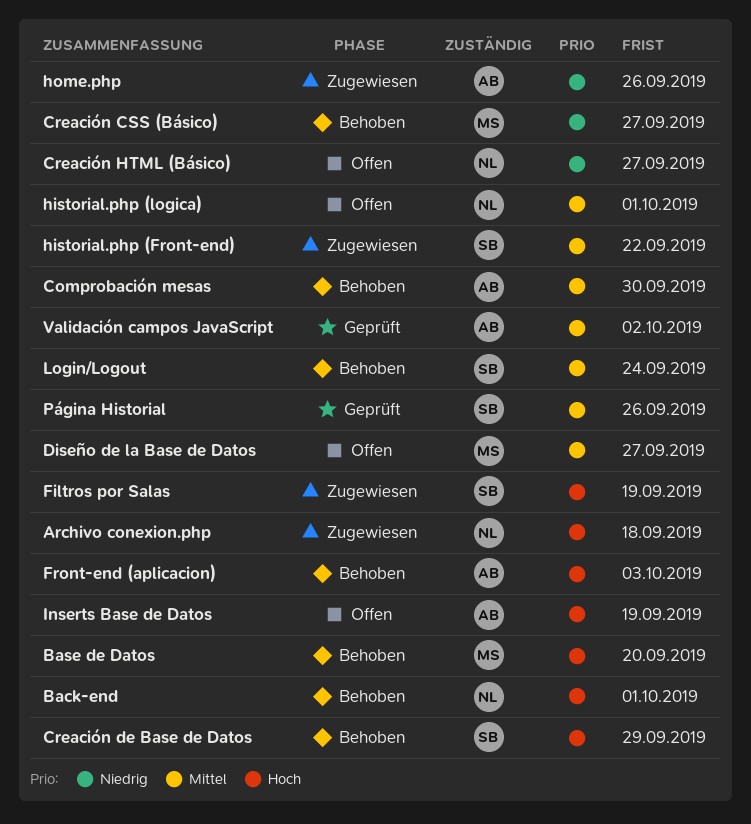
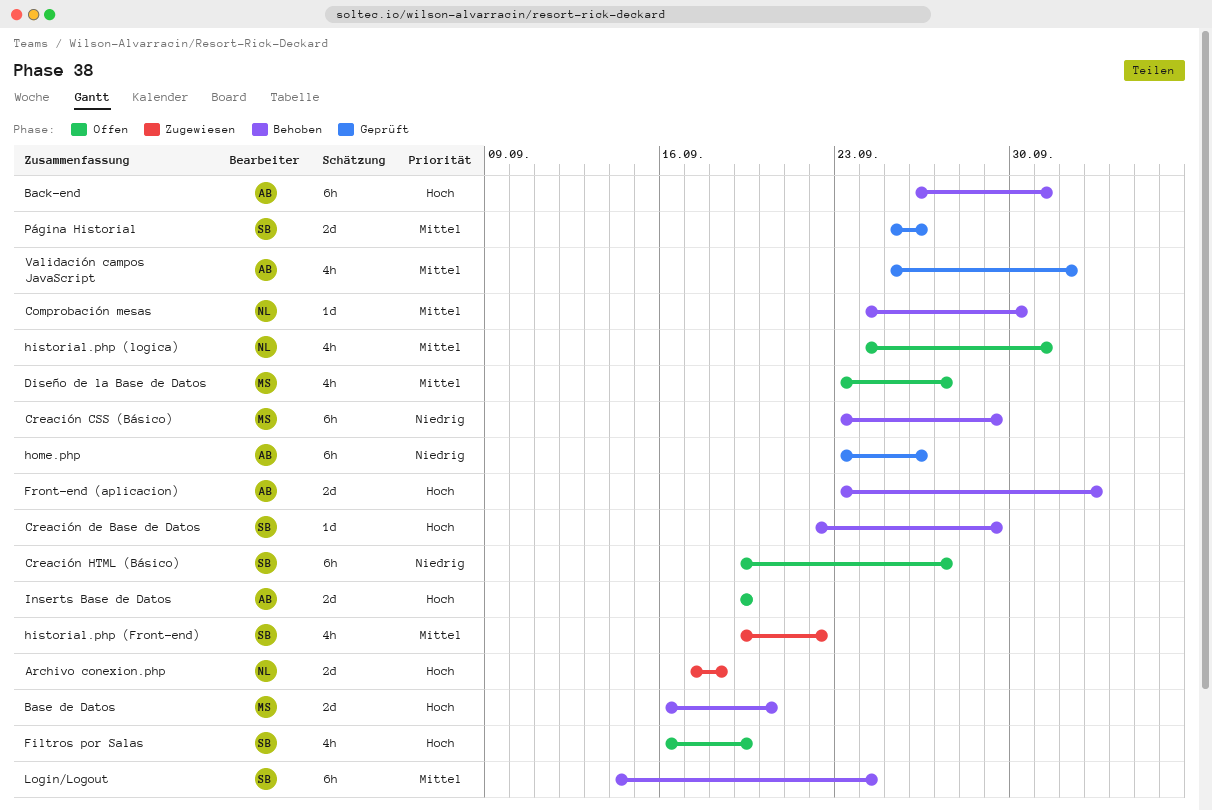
Back-end, owner: NL -> AB
Comprobación mesas, owner: AB -> NL
Creación CSS (Básico), due: Sep 27 -> Sep 29
Creación HTML (Básico), owner: NL -> SB
Filtros por Salas, status: Zugewiesen -> Offen
home.php, status: Zugewiesen -> Geprüft

